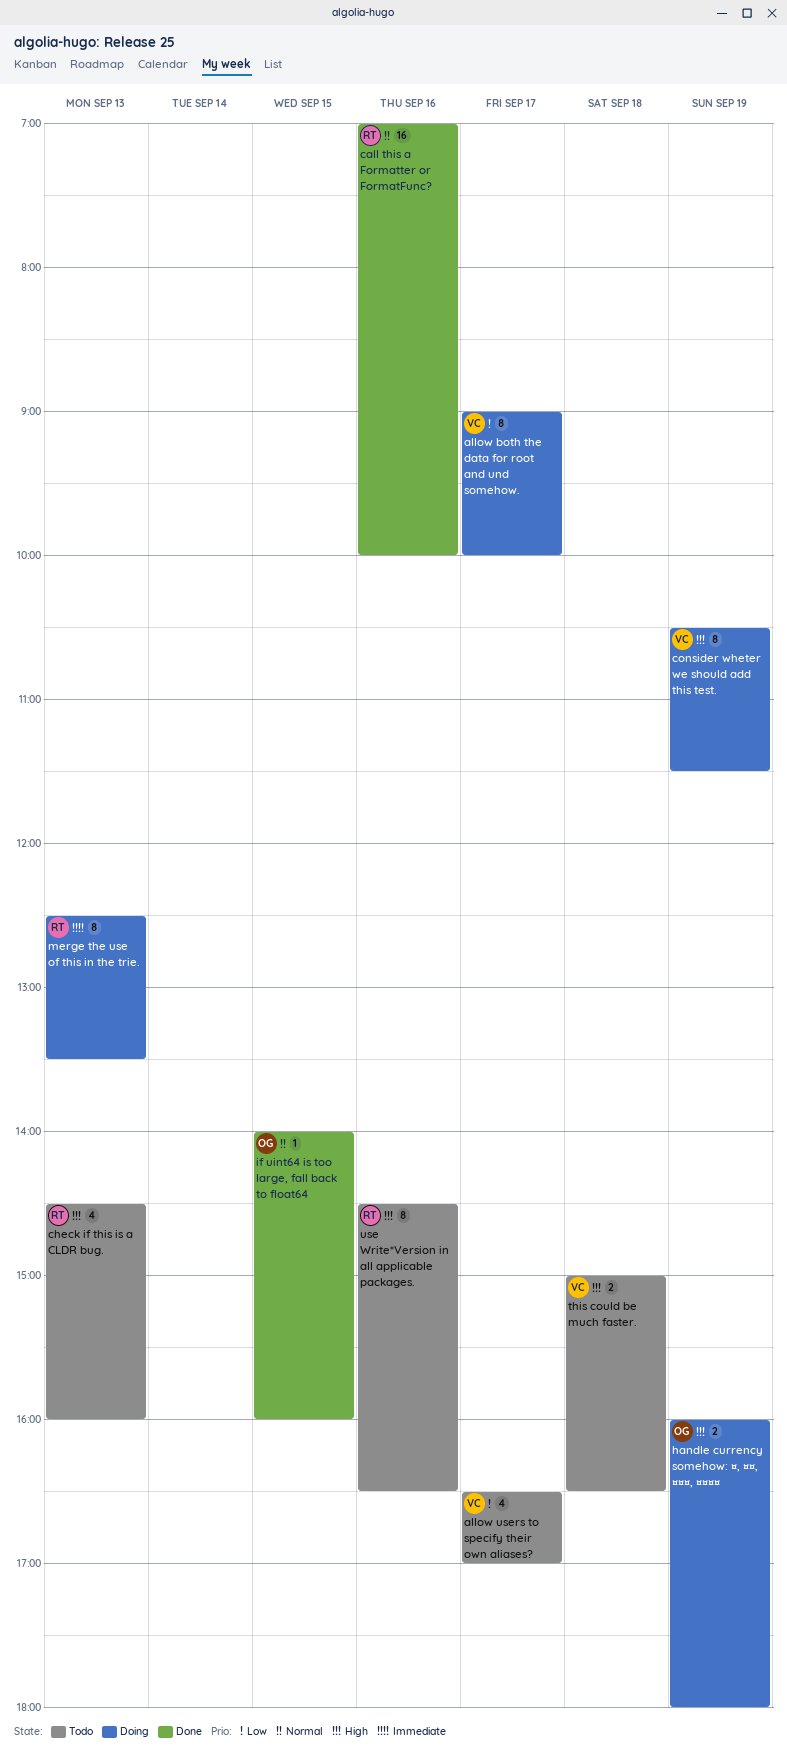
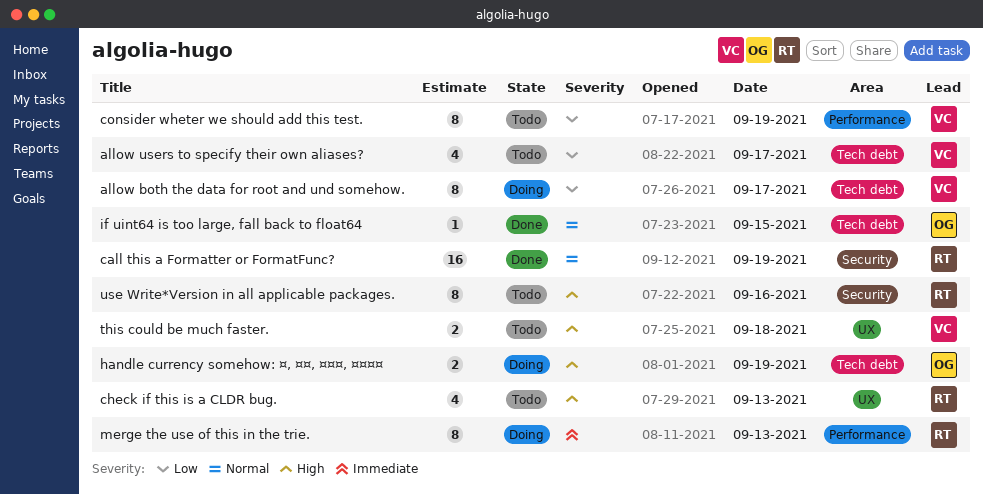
call this a Formatter or FormatFunc?, day: Sep 16 -> Sep 19
consider wheter we should add this test., status: Doing -> Todo
consider wheter we should add this test., priority: High -> Low

